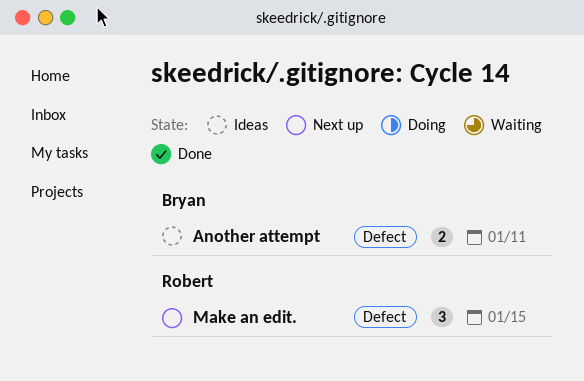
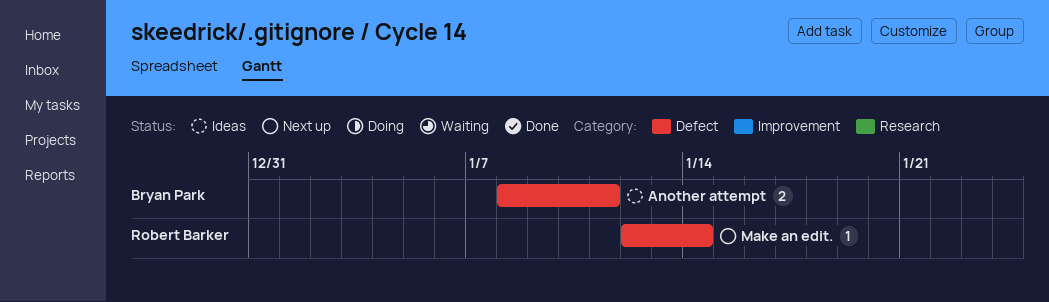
Make an edit., estimate: 3 -> 1
Make an edit., due: Jan 15 -> Jan 14

